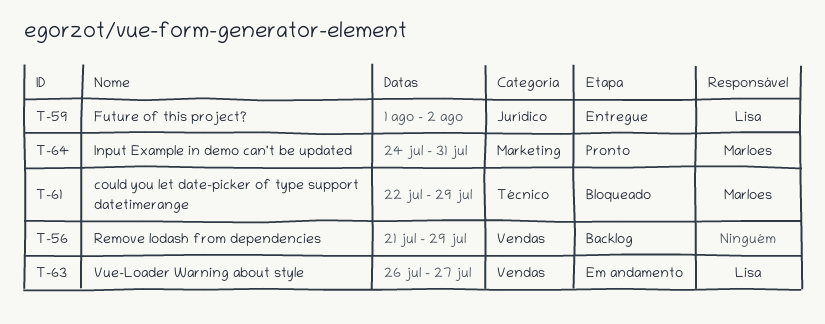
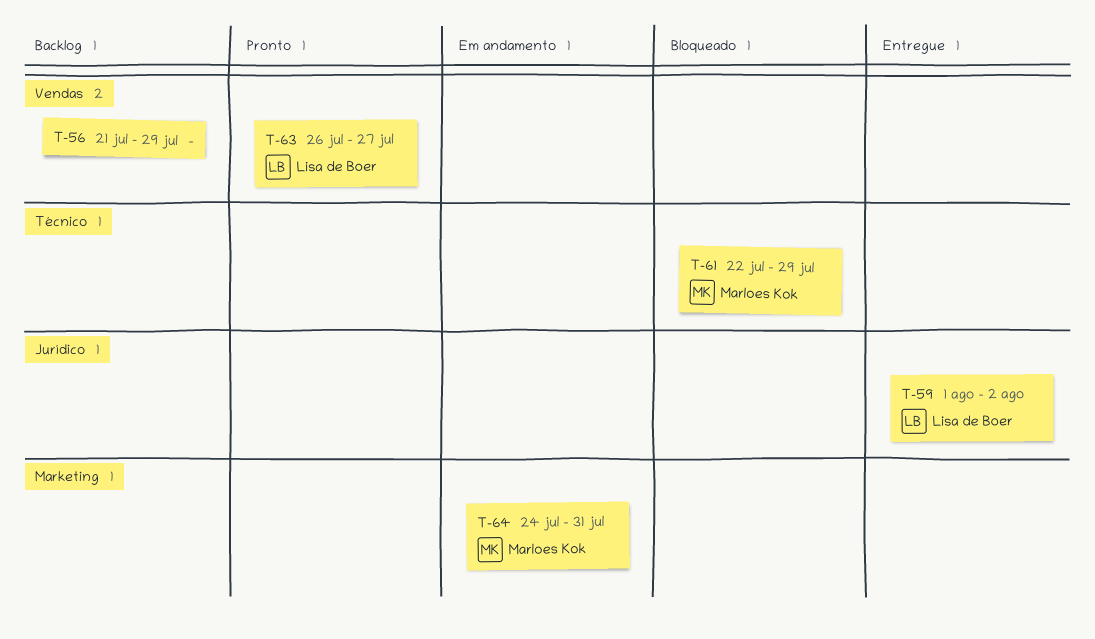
T-63, status: Em andamento -> Pronto
T-64, status: Pronto -> Em andamento

